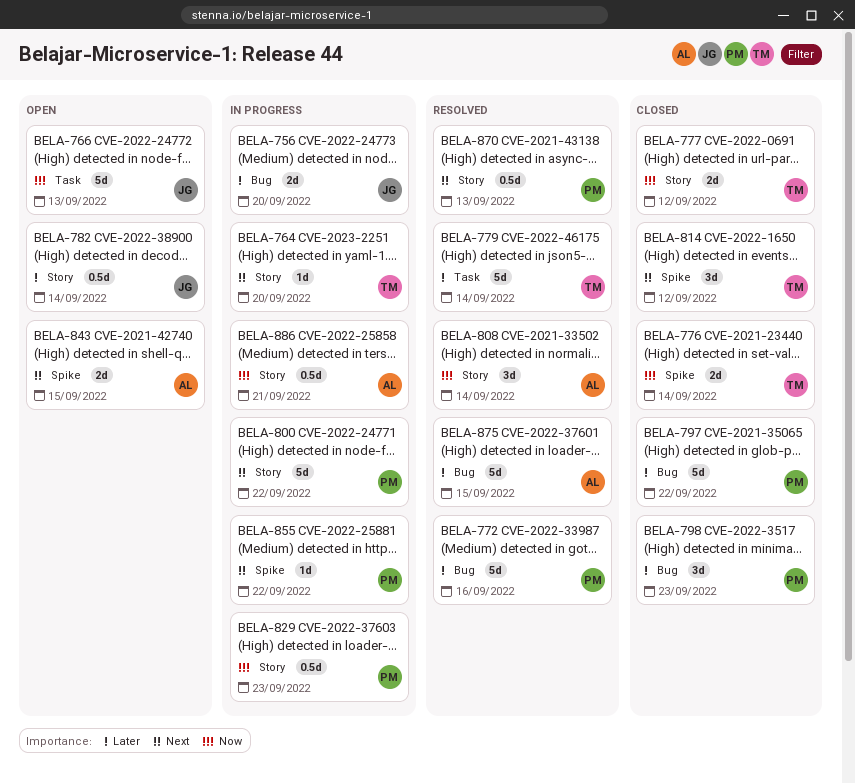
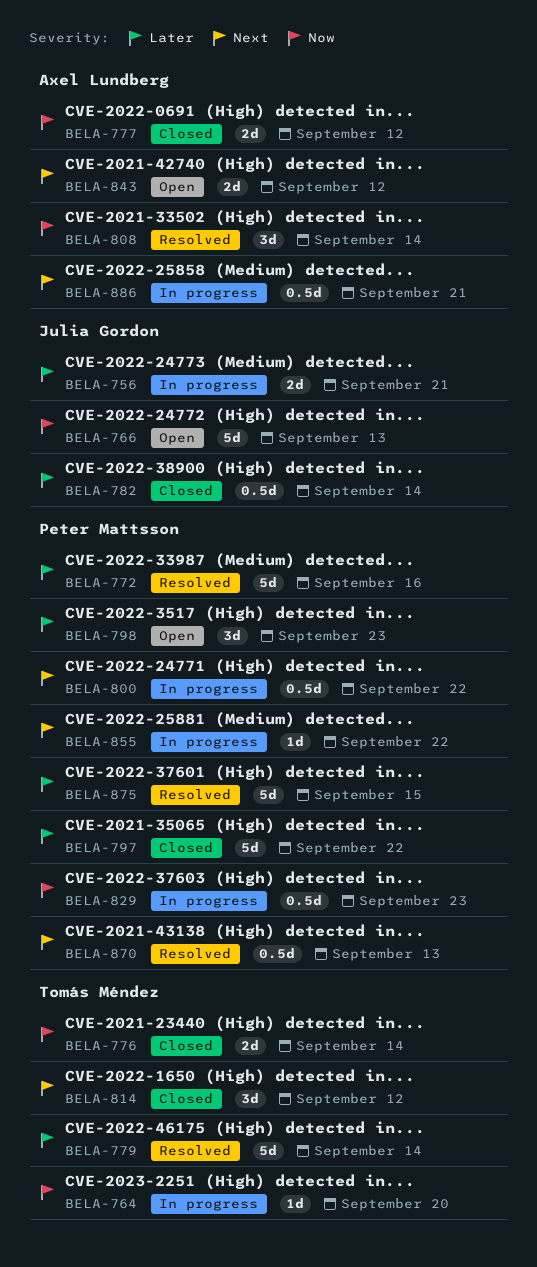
BELA-756, due: Sep 20 -> Sep 21
BELA-764, priority: Next -> Now
BELA-777, owner: Tomás Méndez -> Axel Lundberg
BELA-782, status: Open -> Closed
BELA-798, status: Closed -> Open
BELA-800, estimate: 5d -> 0.5d
BELA-843, due: Sep 15 -> Sep 12
BELA-875, owner: Axel Lundberg -> Peter Mattsson
BELA-886, priority: Now -> Next

